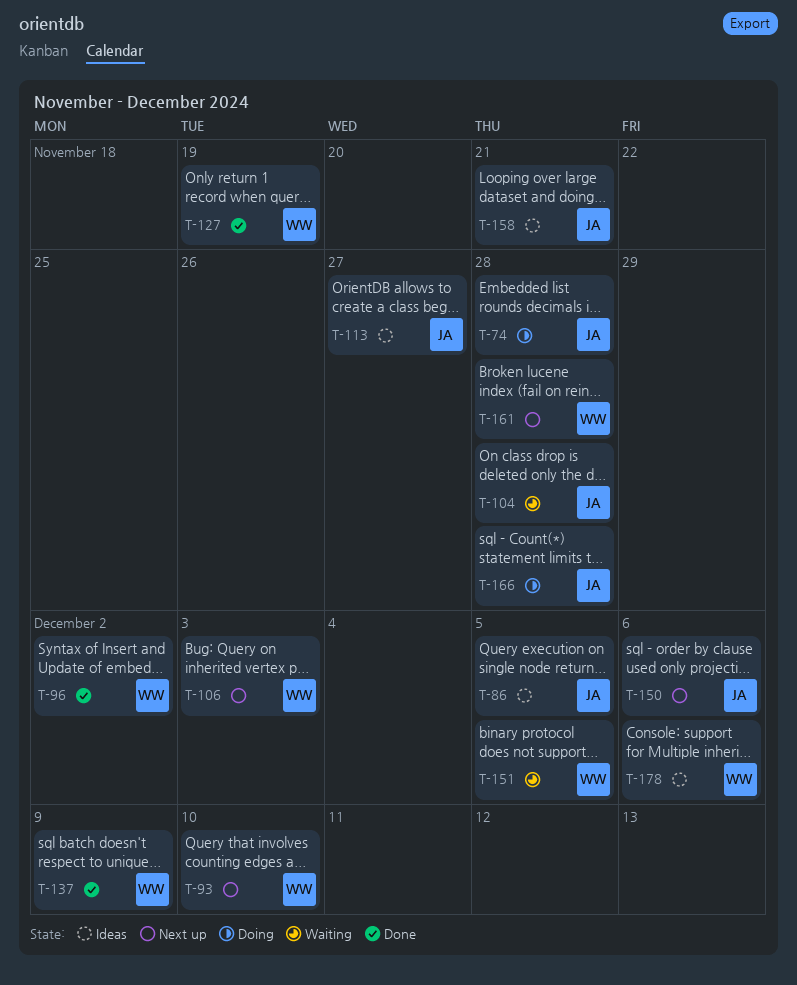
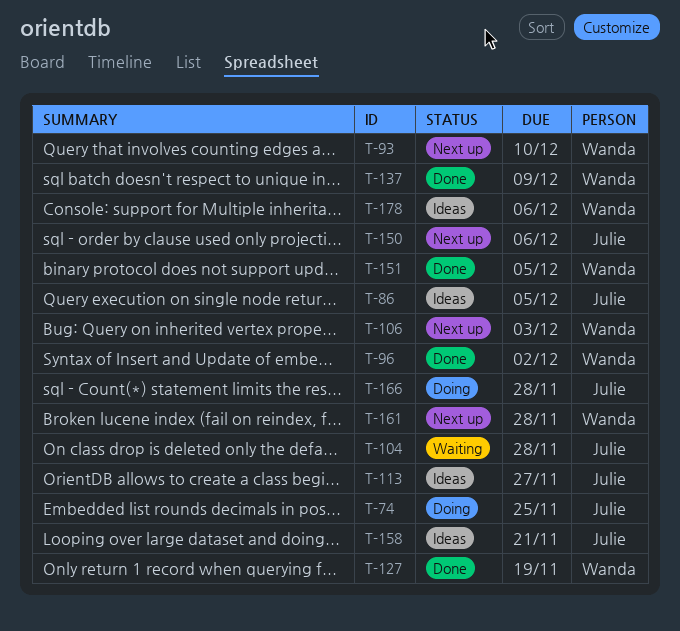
T-74, due: Nov 28 -> Nov 25
T-151, status: Waiting -> Done

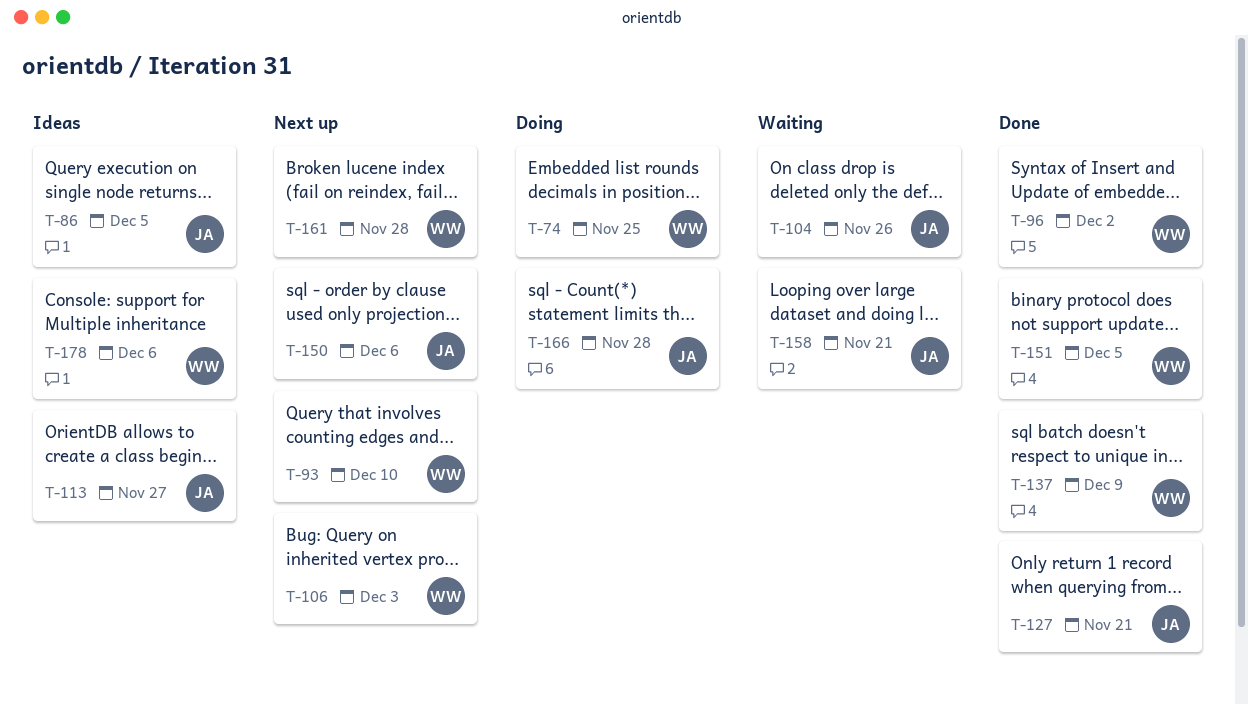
T-74, owner: Julie -> Wanda
T-104, due: Nov 28 -> Nov 26
T-127, owner: Wanda -> Julie
T-127, due: Nov 19 -> Nov 21
T-158, status: Ideas -> Waiting

